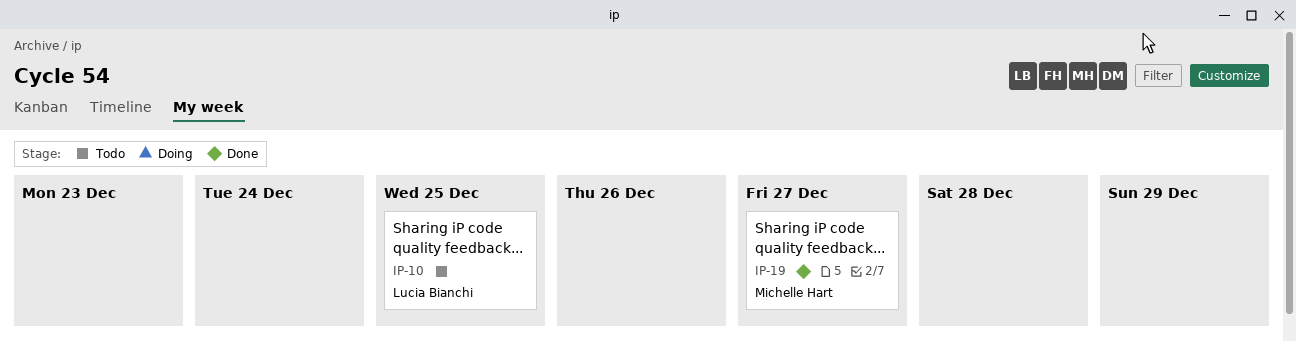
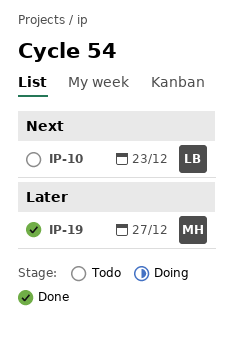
IP-10, due: Dec 25 -> Dec 23

